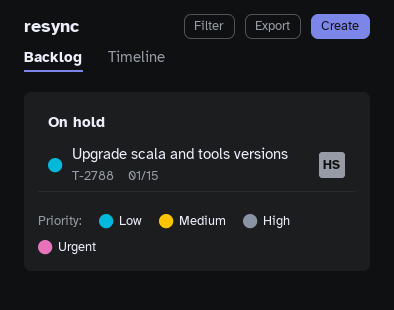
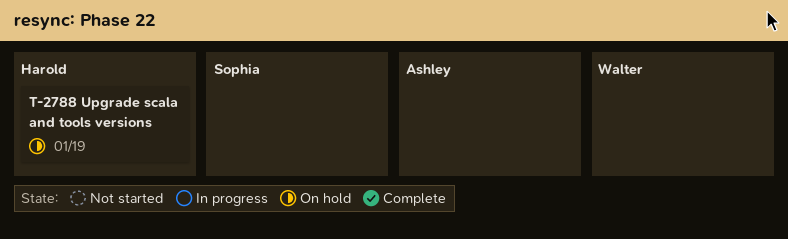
T-2788, due: Jan 15 -> Jan 19

